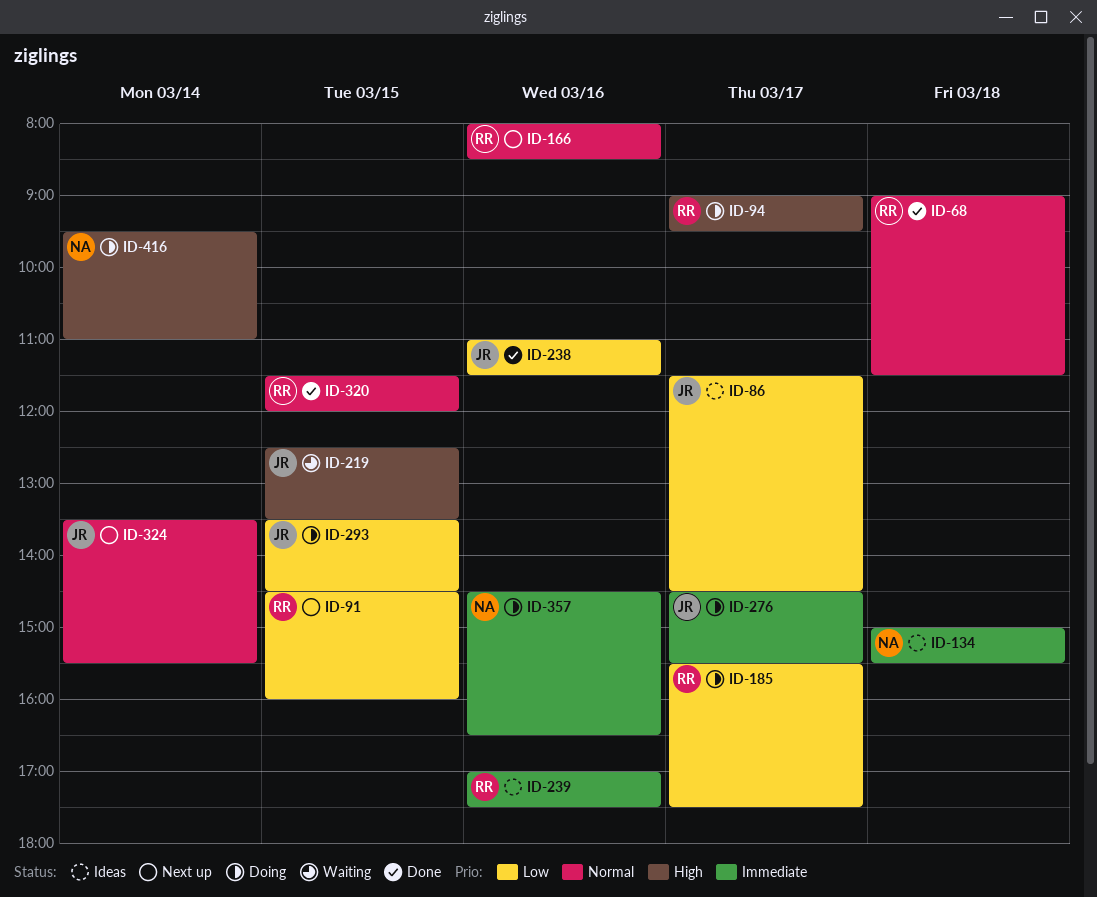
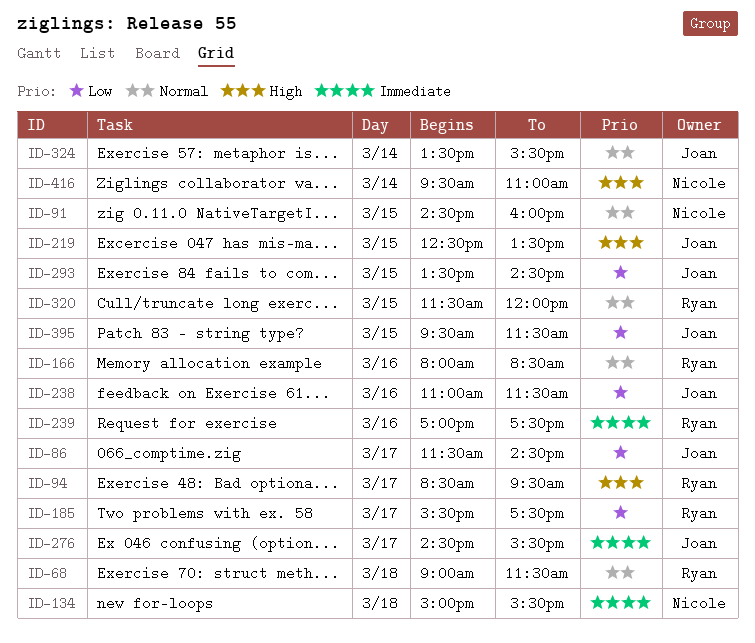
ID-91, owner: Ryan -> Nicole
ID-91, priority: Low -> Normal
ID-94, begins: 09:00 -> 08:30
ID-357: present -> none
ID-395: none -> present

